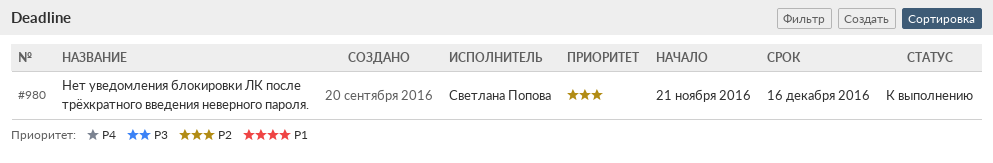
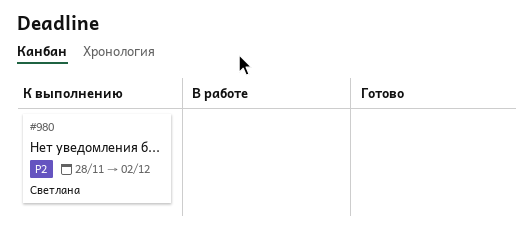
#980, start: Nov 21 -> Nov 28
#980, due: Dec 16 -> Dec 2

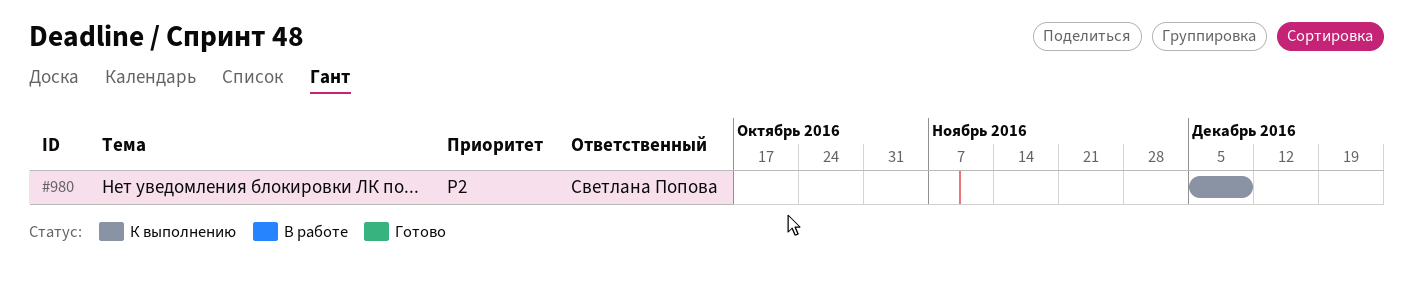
#980, start: Nov 28 -> Dec 5
#980, due: Dec 2 -> Dec 9

